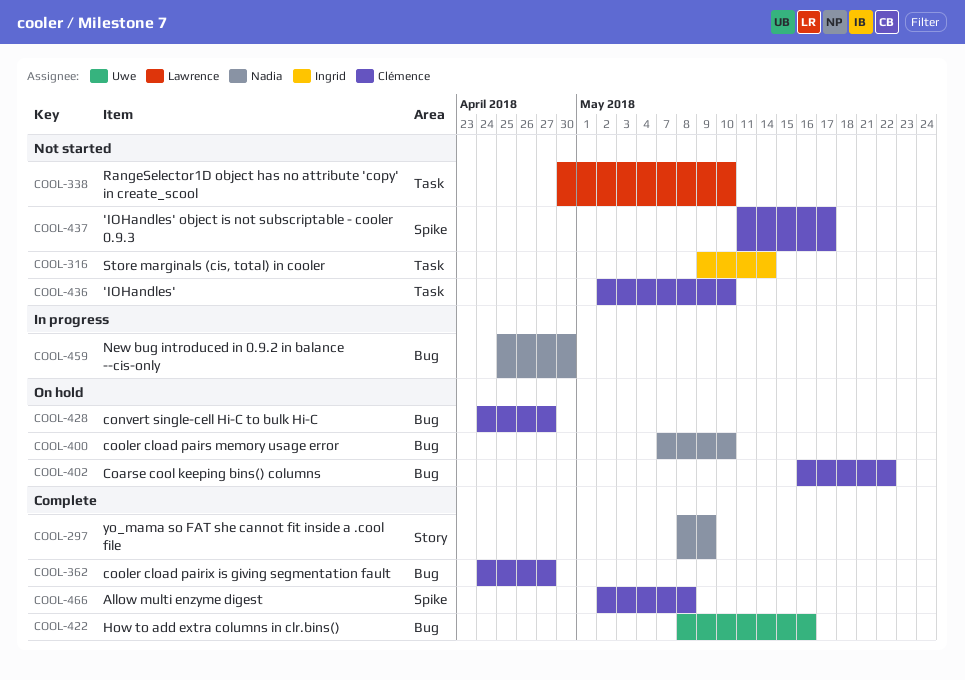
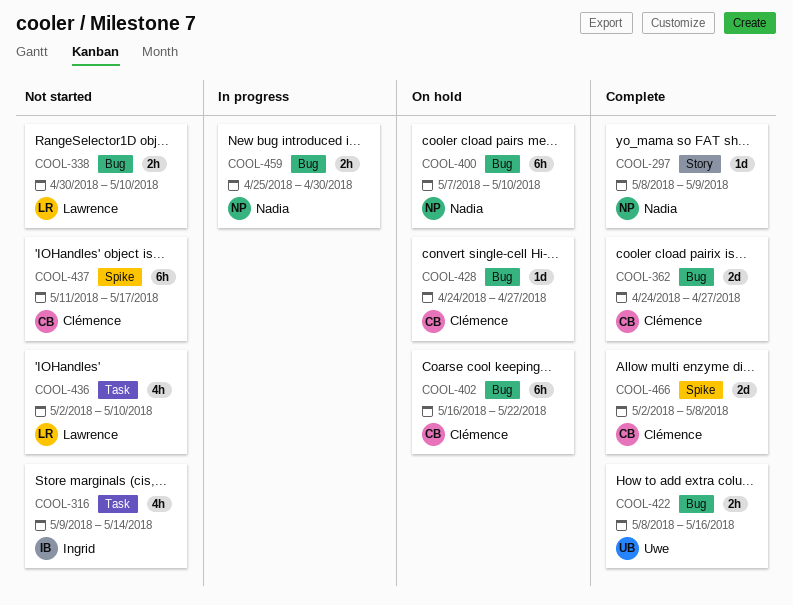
COOL-338, label: Task -> Bug
COOL-436, owner: Clémence -> Lawrence

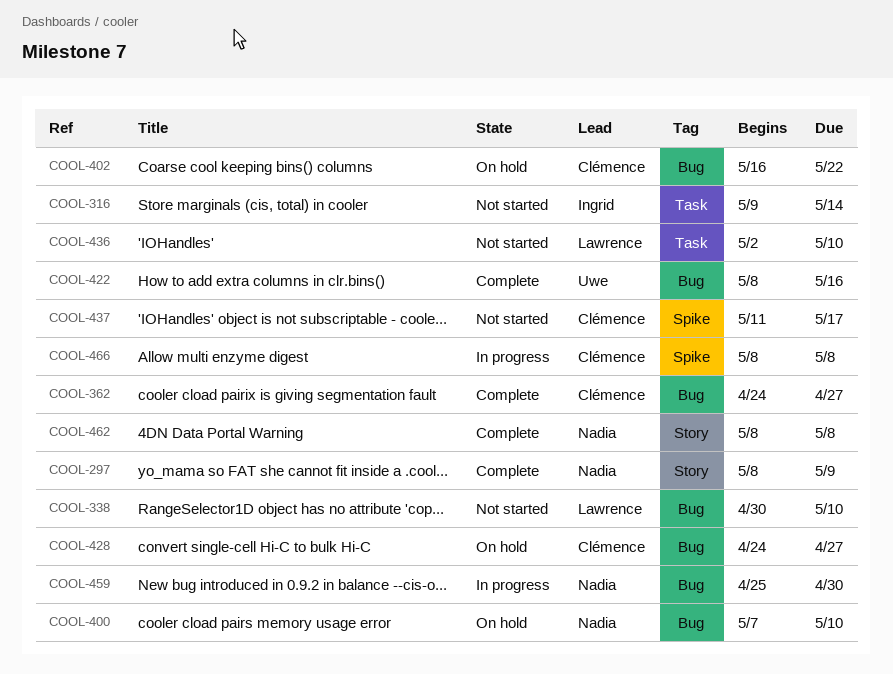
COOL-462: none -> present
COOL-466, status: Complete -> In progress
COOL-466, start: May 2 -> May 8

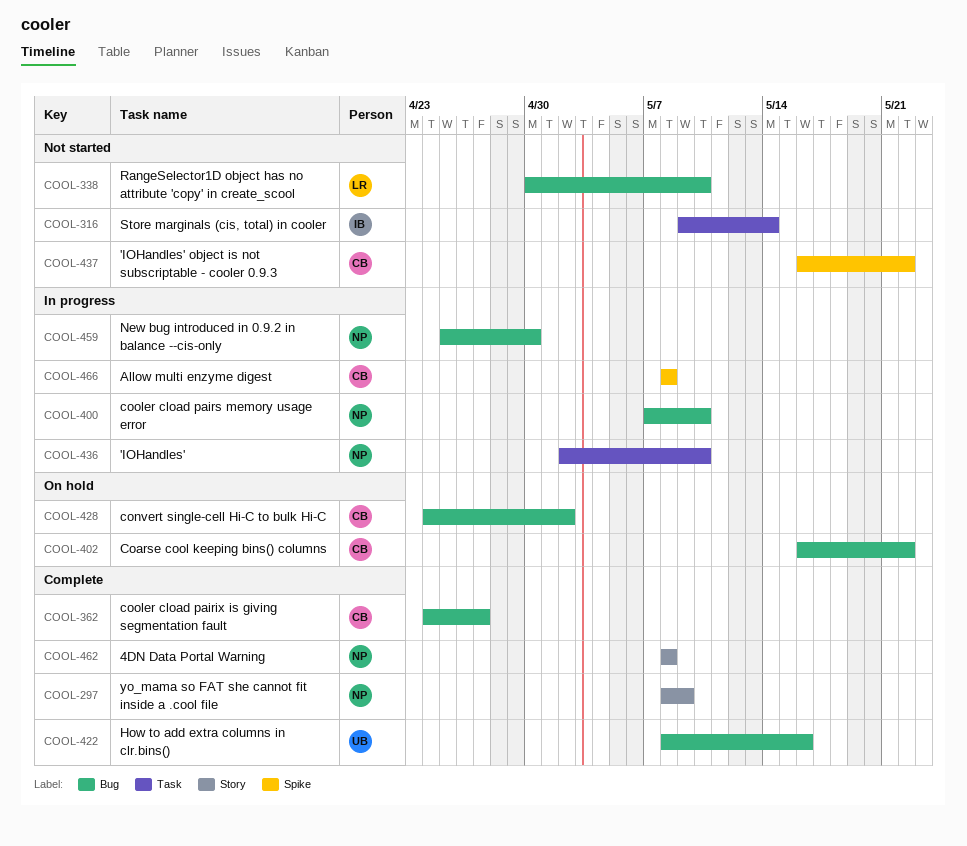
COOL-400, status: On hold -> In progress
COOL-428, due: Apr 27 -> May 2
COOL-436, status: Not started -> In progress
COOL-436, owner: Lawrence -> Nadia
COOL-437, start: May 11 -> May 16
COOL-437, due: May 17 -> May 22

